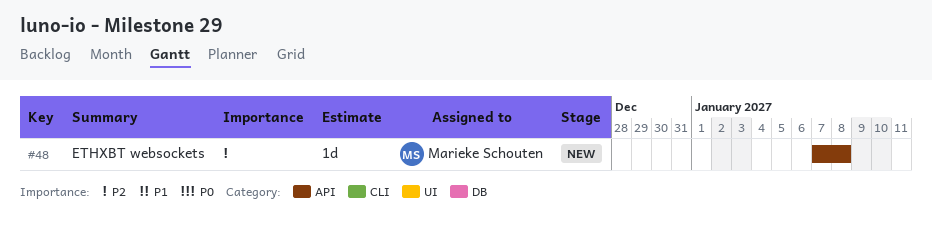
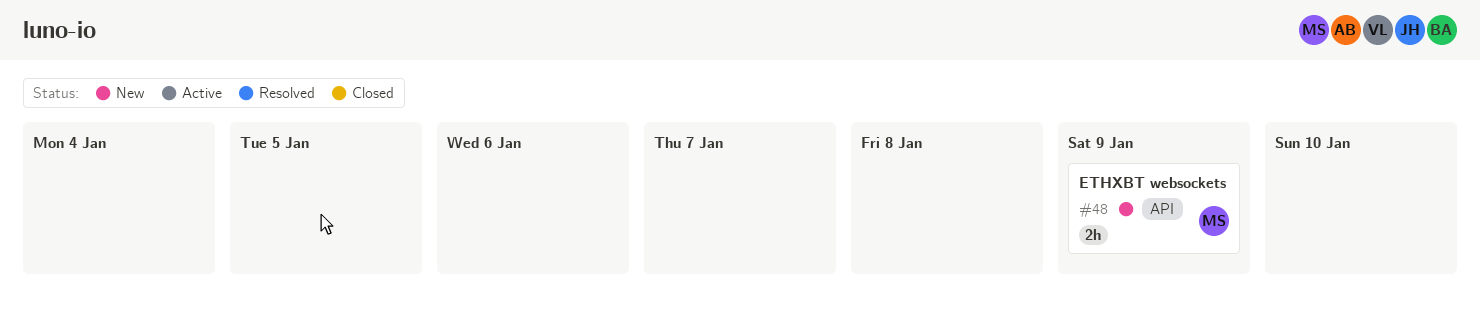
#48, estimate: 1d -> 2h
#48, due: Jan 8 -> Jan 9

